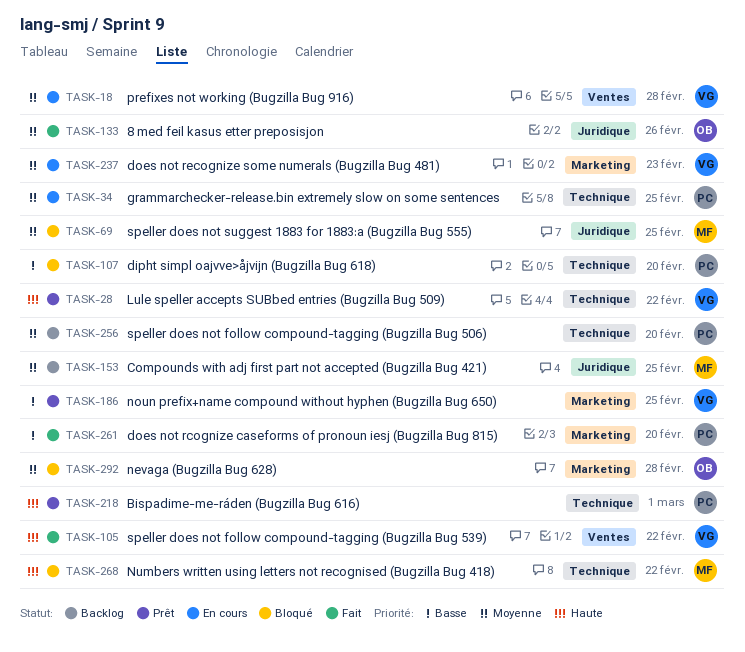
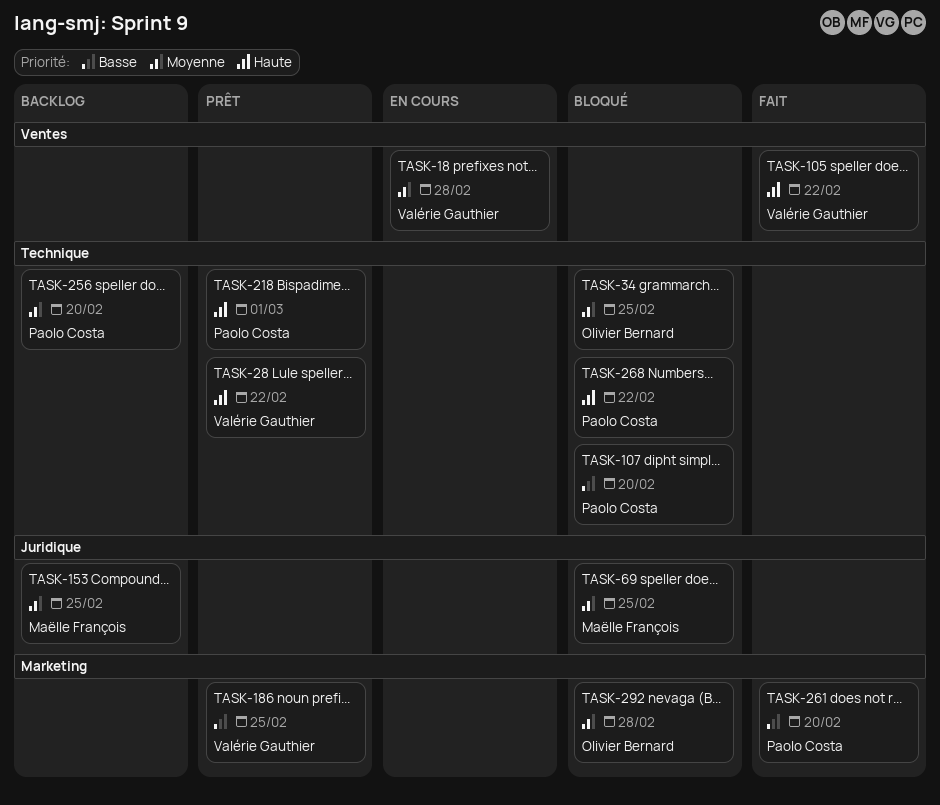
TASK-34, status: En cours -> Bloqué
TASK-34, owner: Paolo Costa -> Olivier Bernard
TASK-133: present -> none
TASK-237: present -> none
TASK-268, owner: Maëlle François -> Paolo Costa

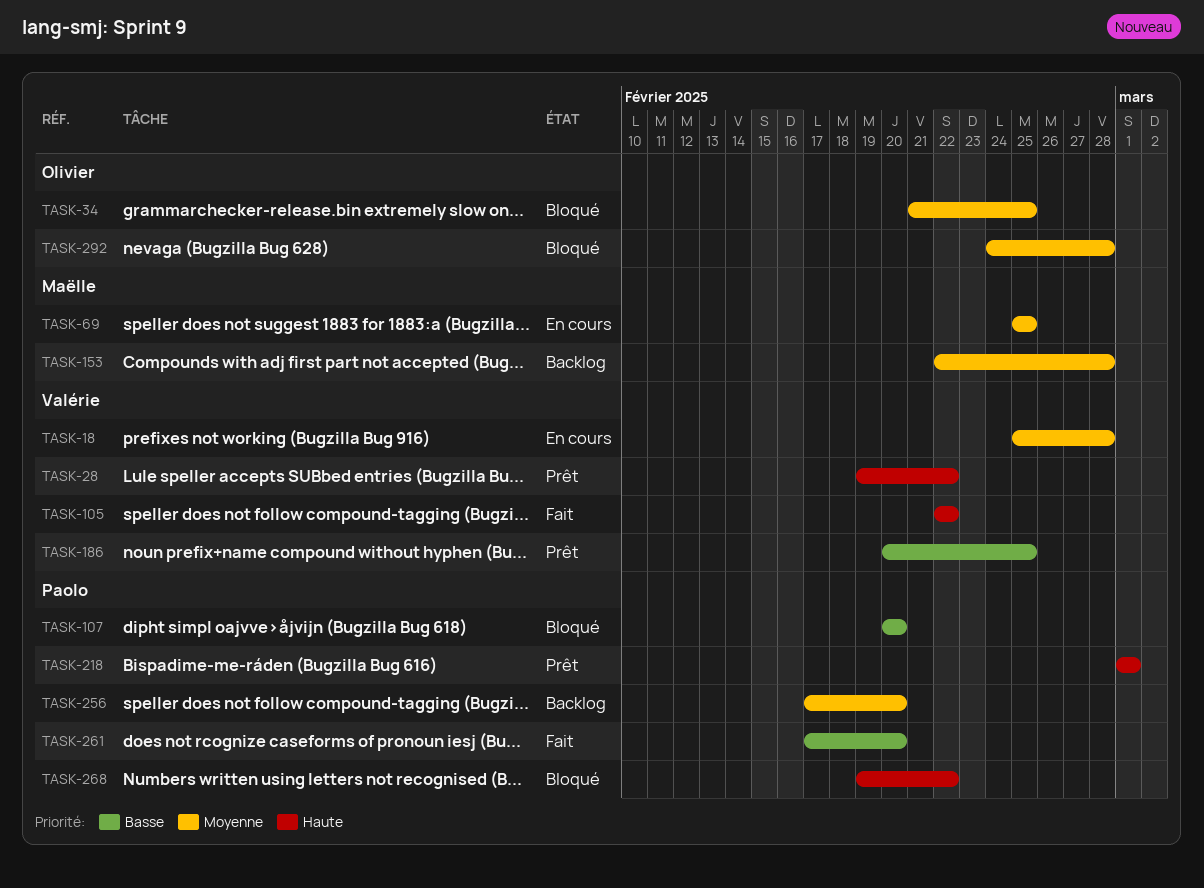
TASK-69, status: Bloqué -> En cours
TASK-153, due: Feb 25 -> Feb 28

